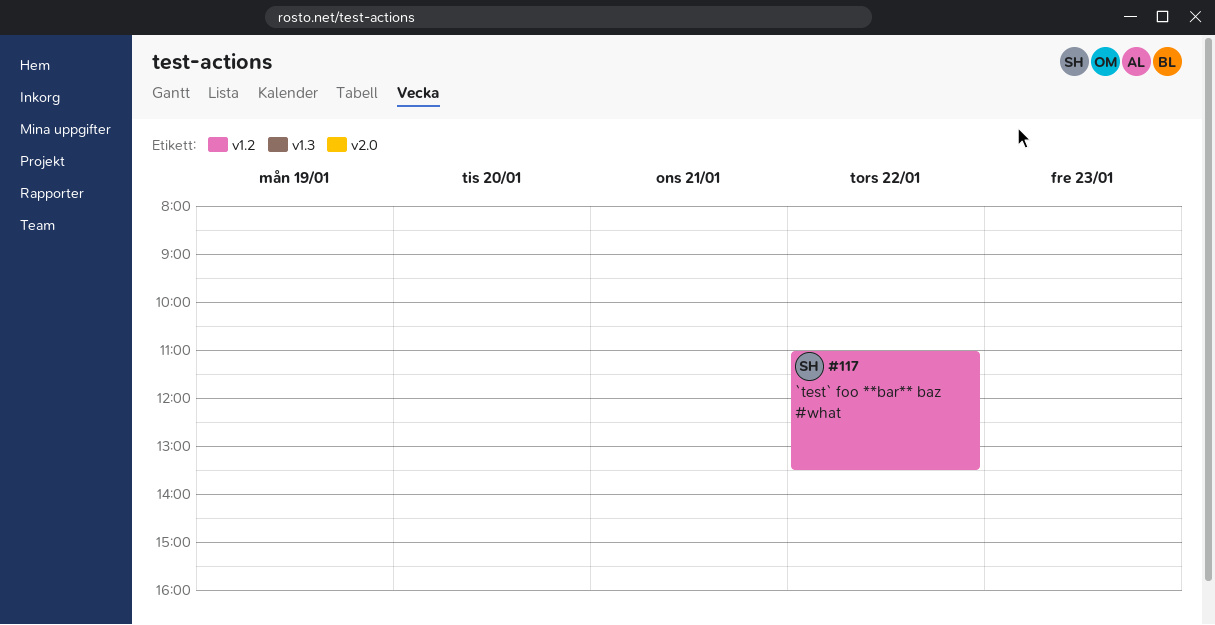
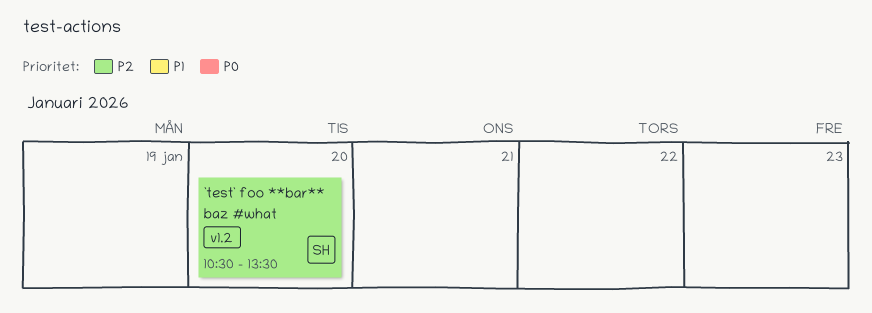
`test` foo **bar** baz #what, day: Jan 22 -> Jan 20
`test` foo **bar** baz #what, begins: 11:00 -> 10:30

